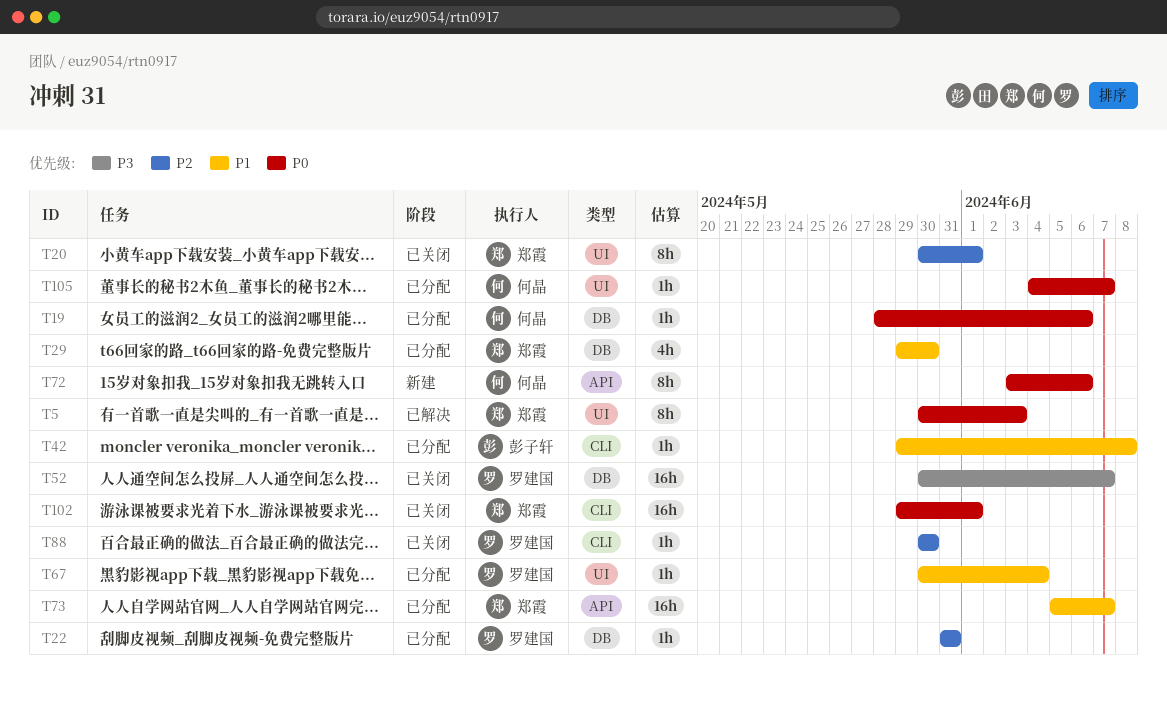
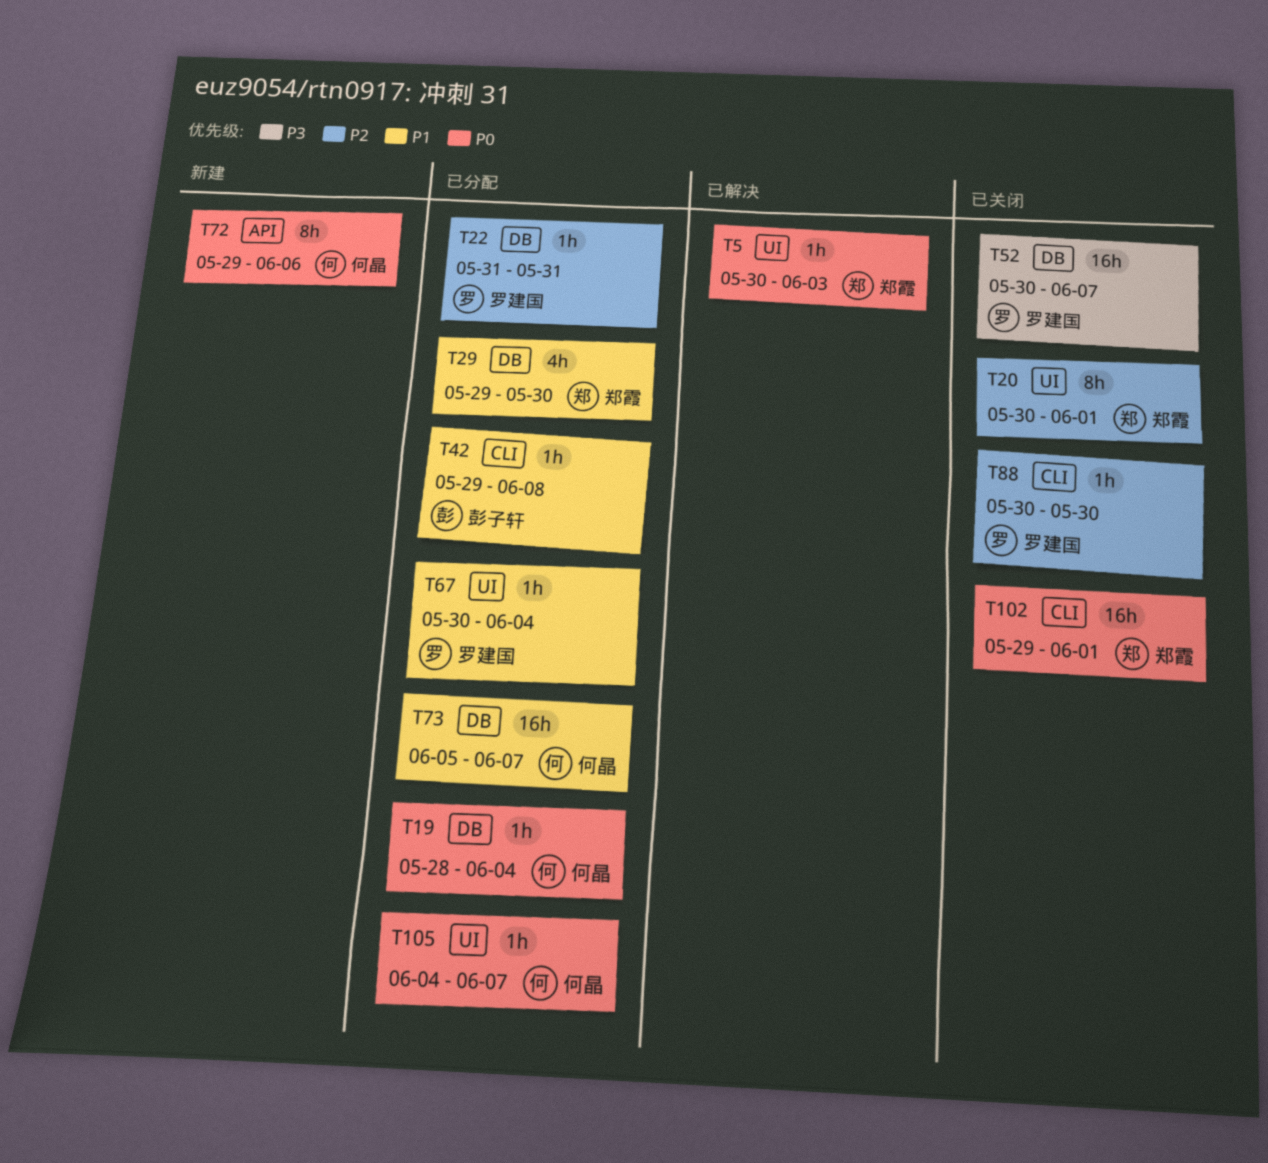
T5, estimate: 8h -> 1h
T19, due: Jun 6 -> Jun 4
T72, start: Jun 3 -> May 29
T73, owner: 郑霞 -> 何晶
T73, label: API -> DB

